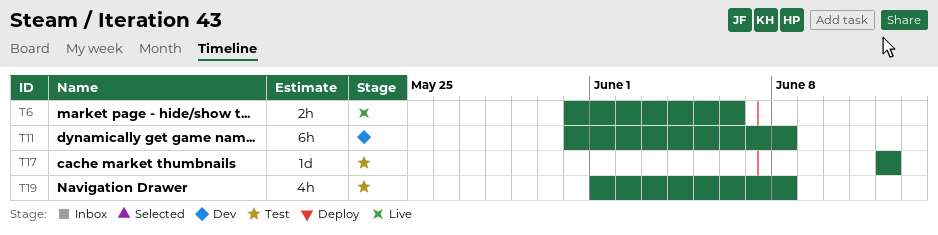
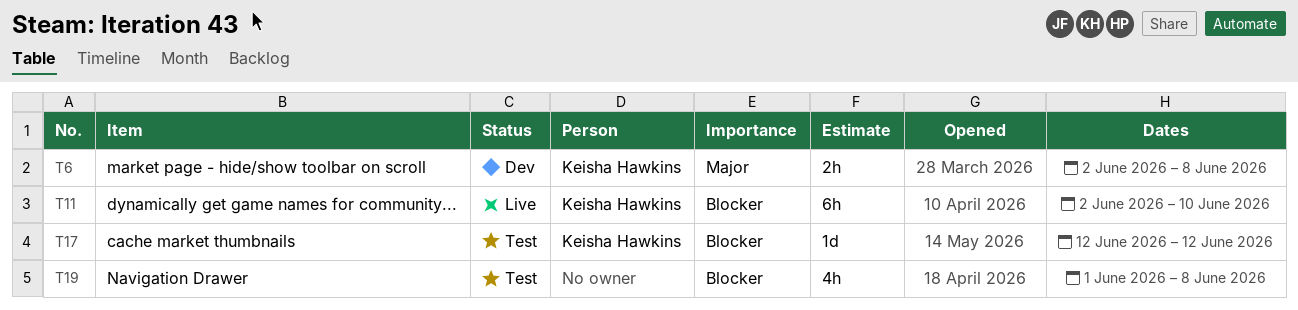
T6, status: Live -> Dev
T6, start: May 31 -> Jun 2
T6, due: Jun 6 -> Jun 8
T11, status: Dev -> Live
T11, start: May 31 -> Jun 2
T11, due: Jun 8 -> Jun 10

